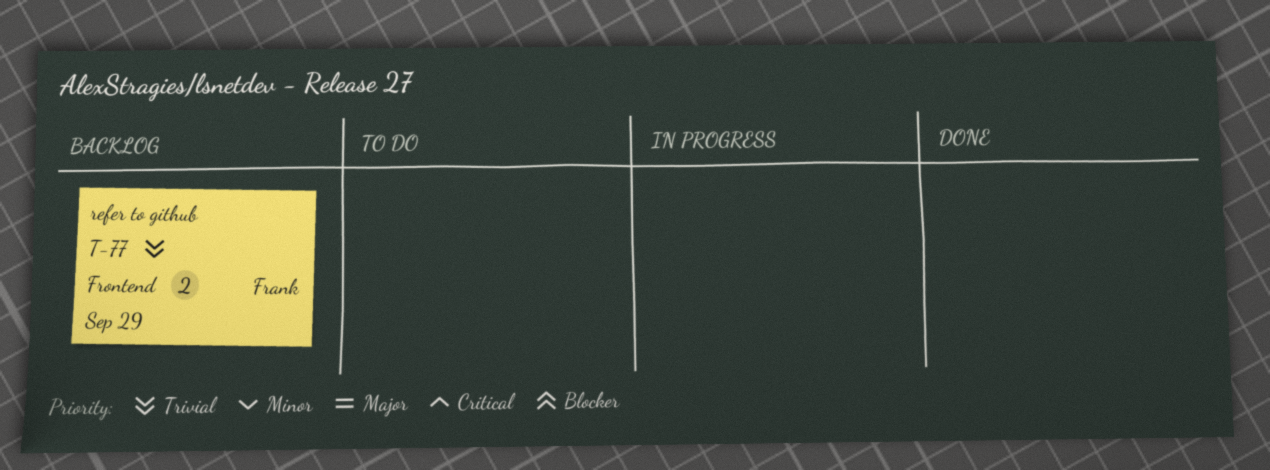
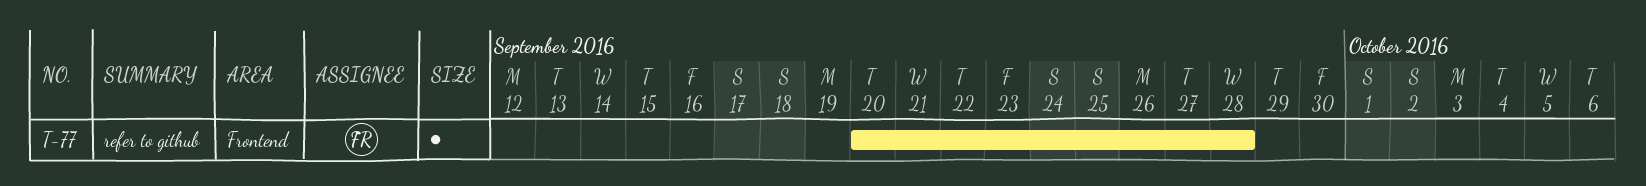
T-77, estimate: 2 -> 1
T-77, due: Sep 29 -> Sep 28

